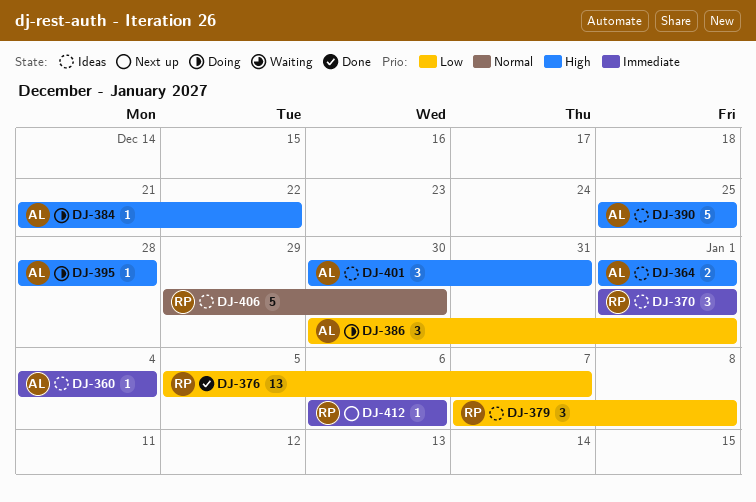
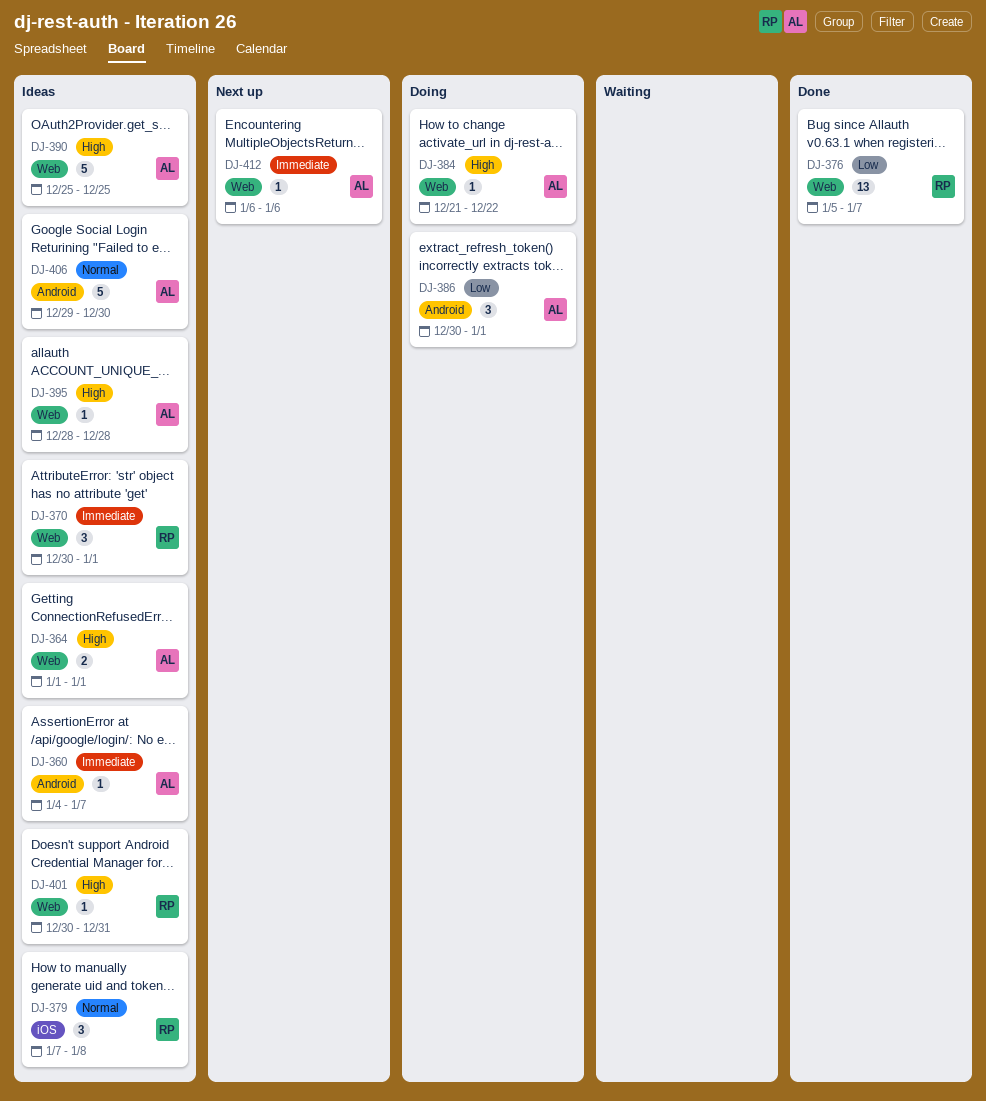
DJ-360, due: Jan 4 -> Jan 7
DJ-370, start: Jan 1 -> Dec 30
DJ-379, priority: Low -> Normal
DJ-395, status: Doing -> Ideas
DJ-401, owner: AL -> RP
DJ-401, estimate: 3 -> 1
DJ-406, owner: RP -> AL
DJ-412, owner: RP -> AL

